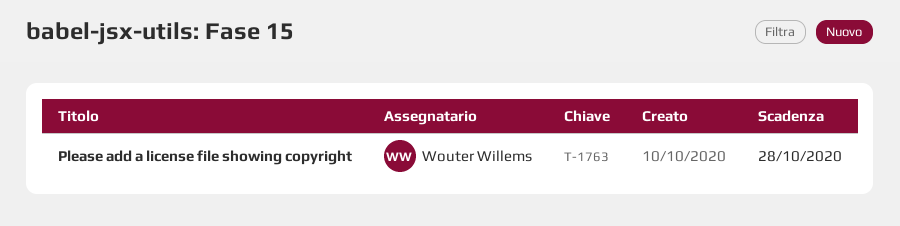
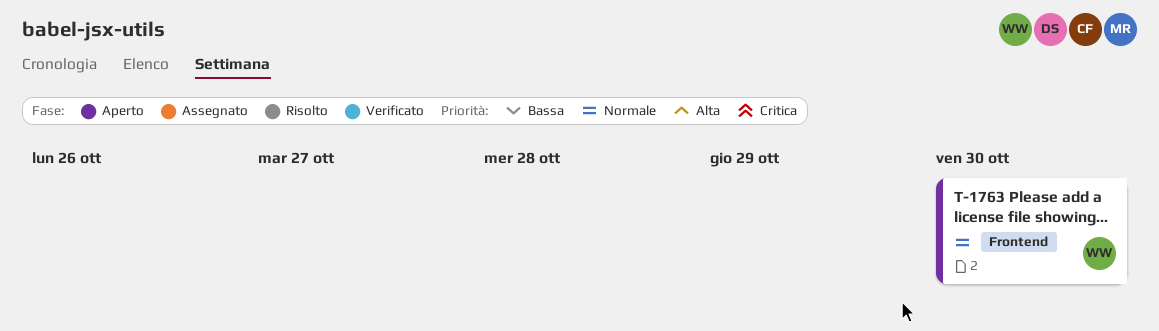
T-1763, due: Oct 28 -> Oct 30

